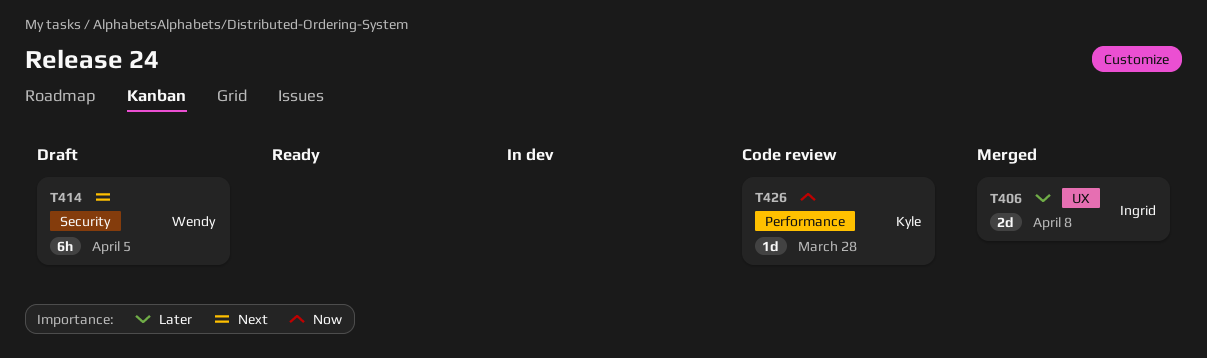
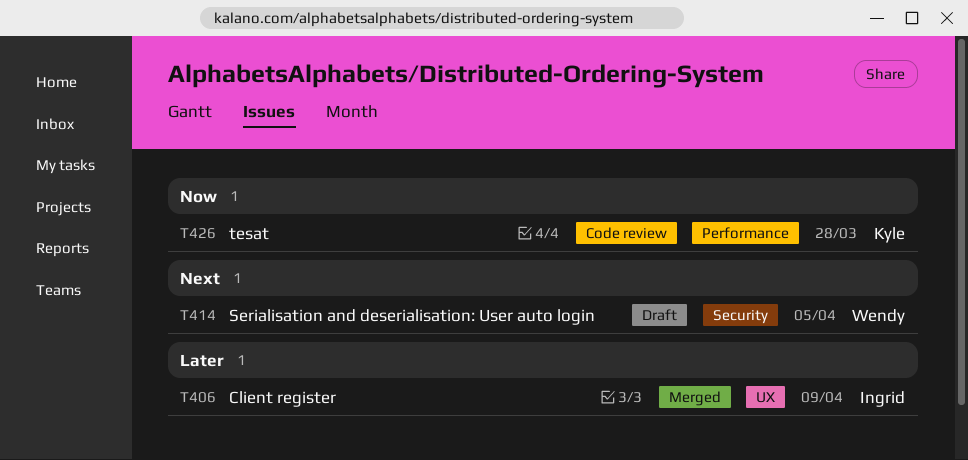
T406, due: Apr 8 -> Apr 9

